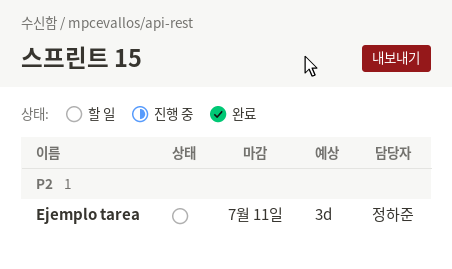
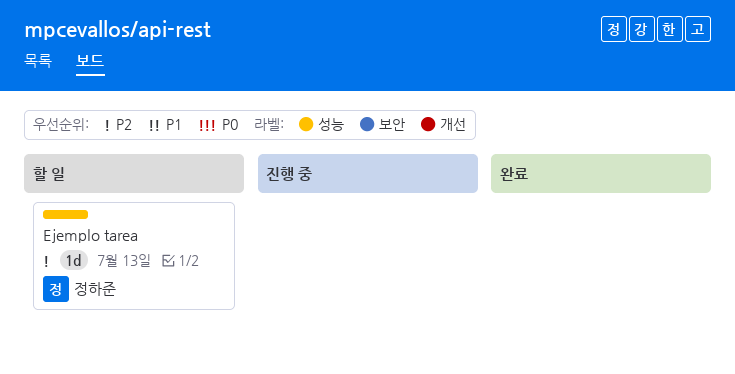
Ejemplo tarea, estimate: 3d -> 1d
Ejemplo tarea, due: Jul 11 -> Jul 13

